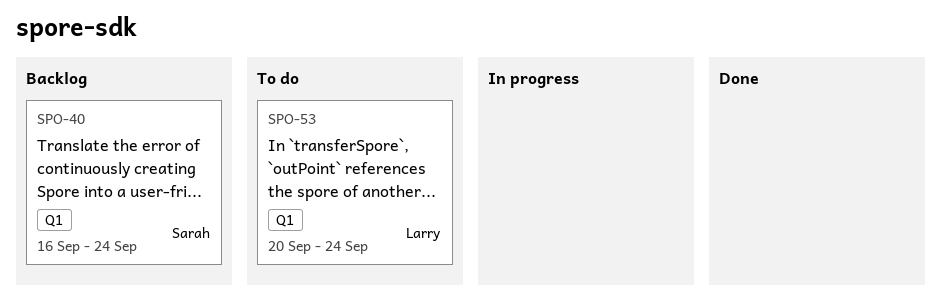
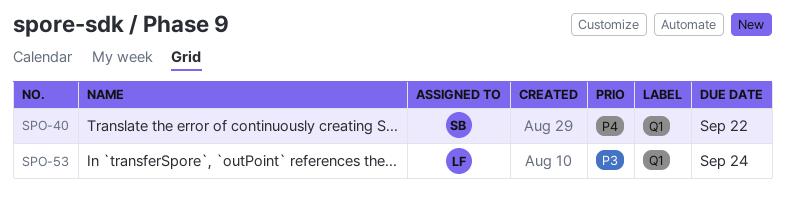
SPO-40, due: Sep 24 -> Sep 22

